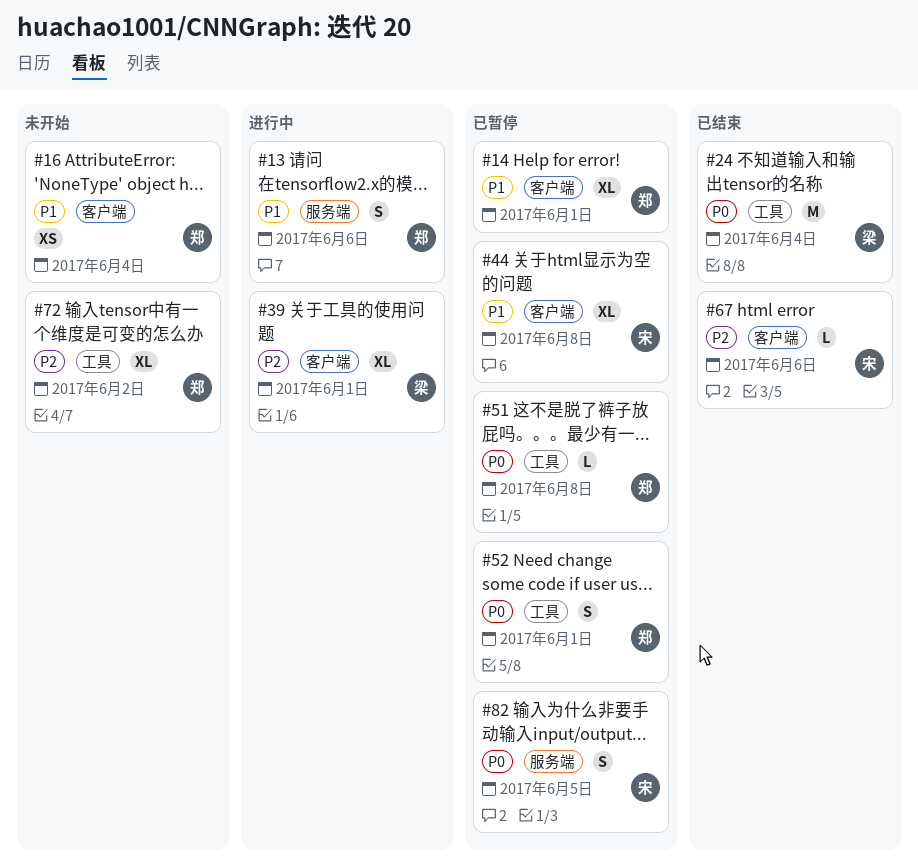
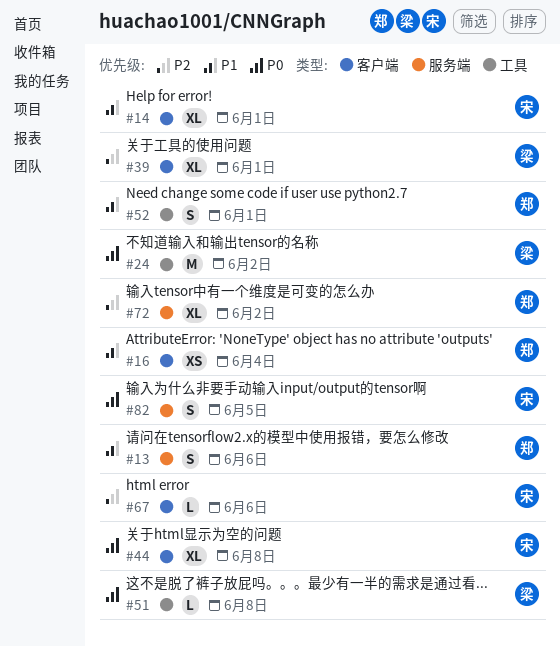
#14, owner: 郑 -> 宋
#24, due: Jun 4 -> Jun 2
#44, priority: P1 -> P0
#51, owner: 郑 -> 梁
#52, priority: P0 -> P1
#72, label: 工具 -> 服务端

